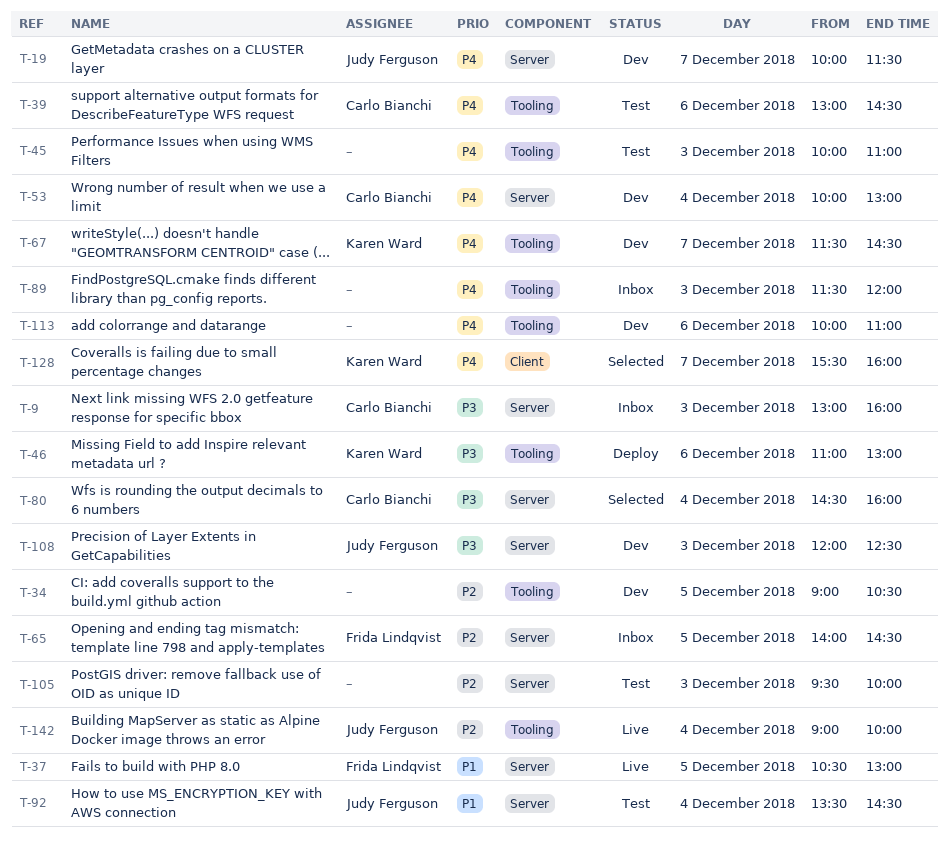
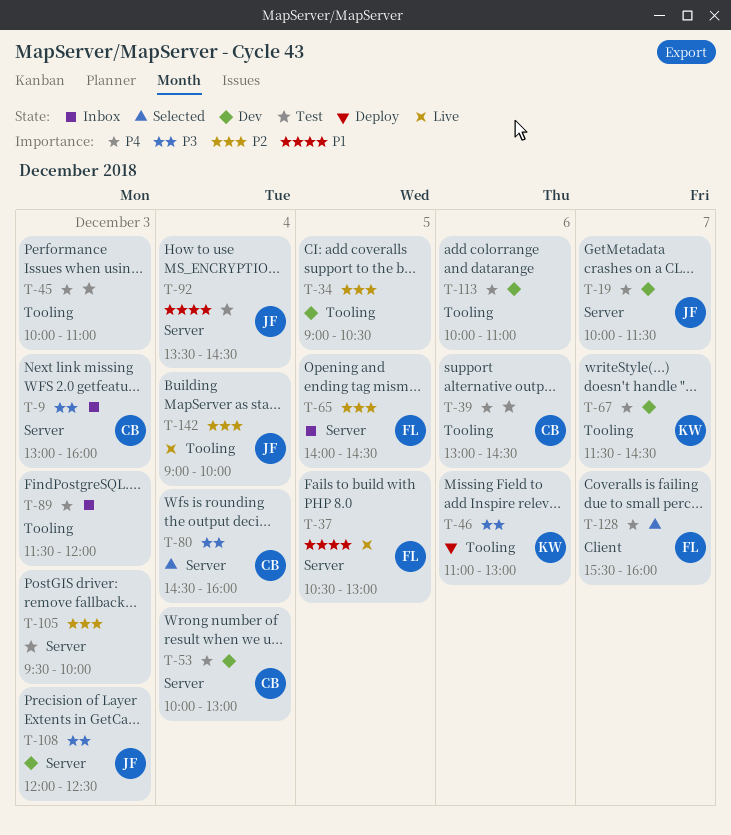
T-128, owner: Karen Ward -> Frida Lindqvist

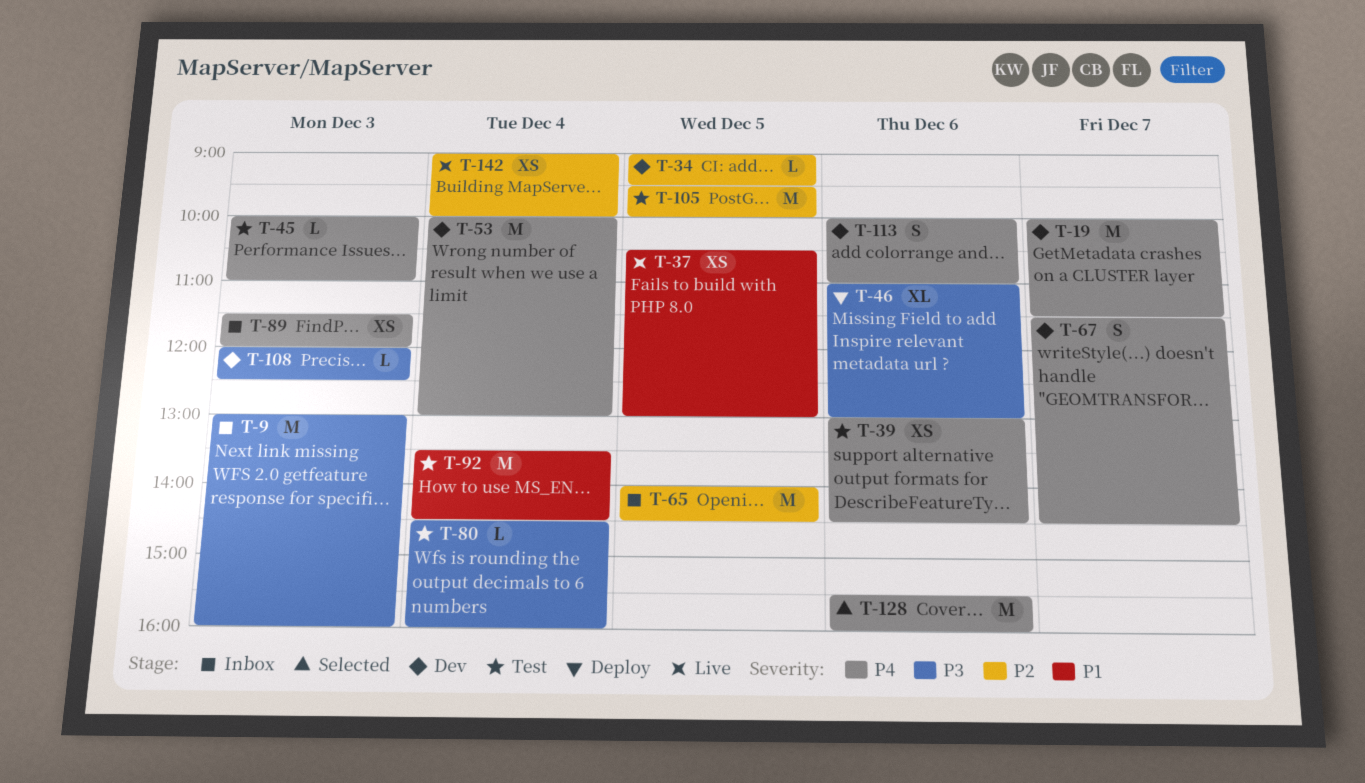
T-34, ends: 10:30 -> 09:30
T-80, status: Selected -> Test
T-105, day: Dec 3 -> Dec 5
T-128, day: Dec 7 -> Dec 6

